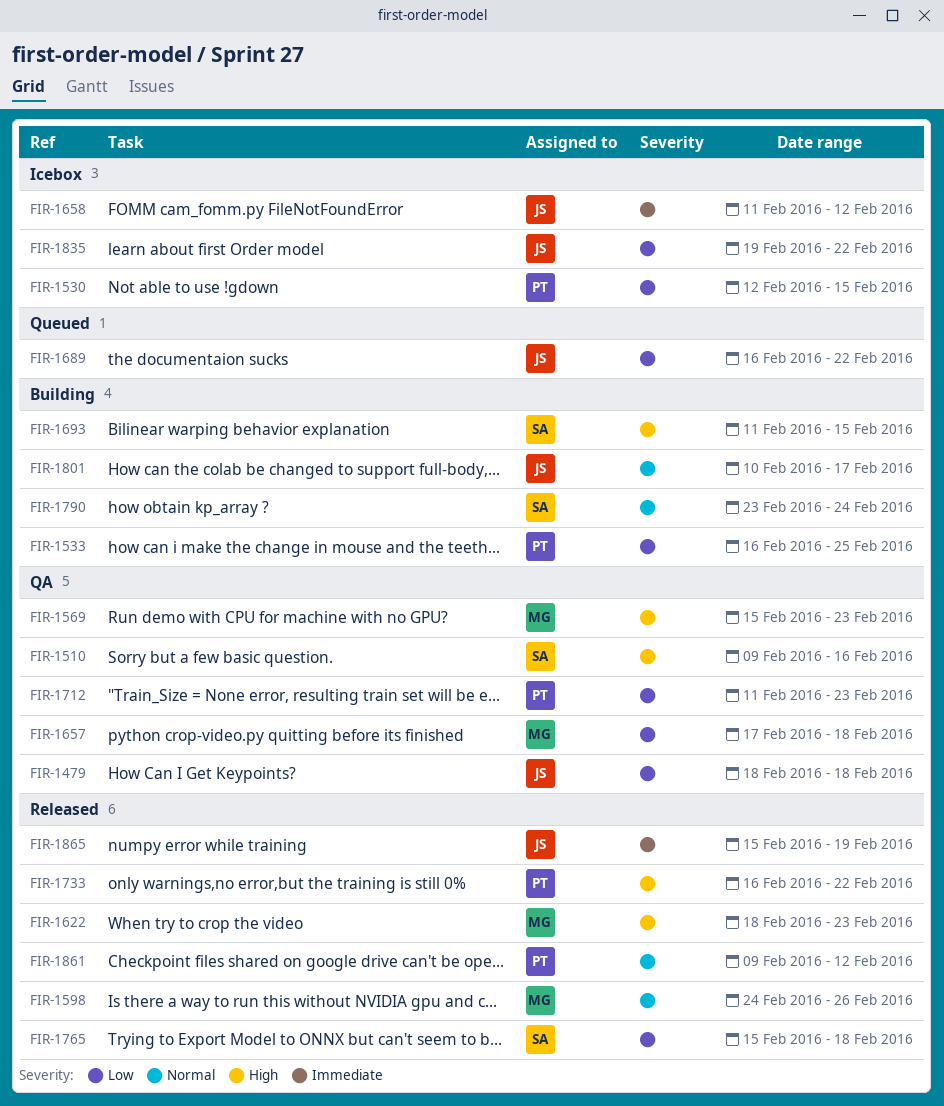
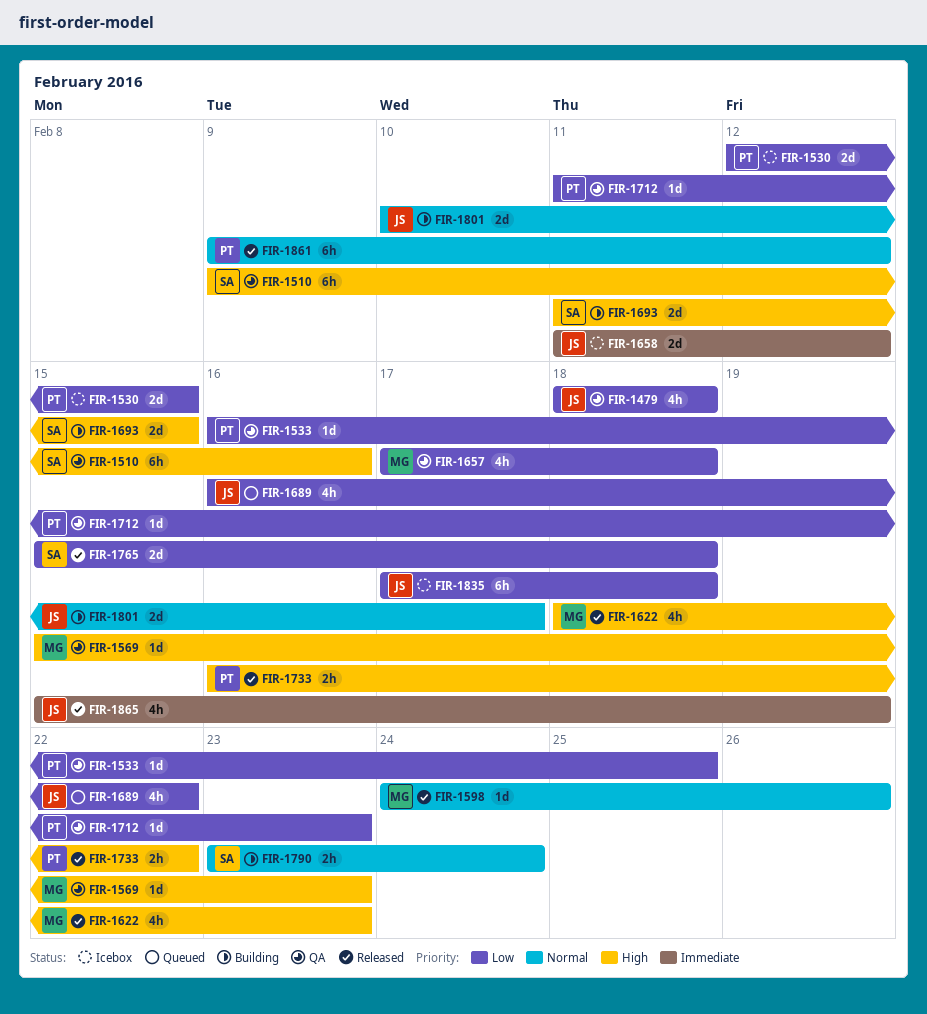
FIR-1533, status: Building -> QA
FIR-1835, start: Feb 19 -> Feb 17
FIR-1835, due: Feb 22 -> Feb 18

